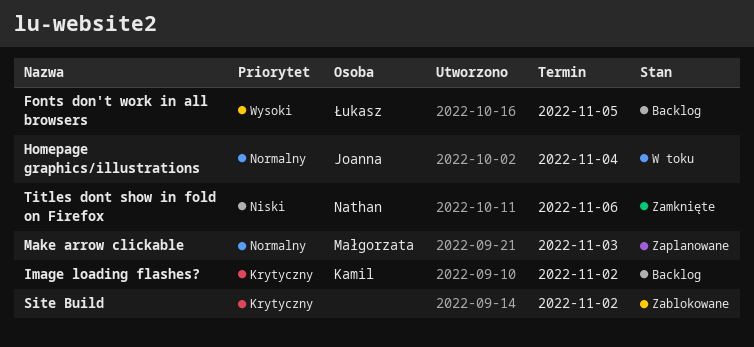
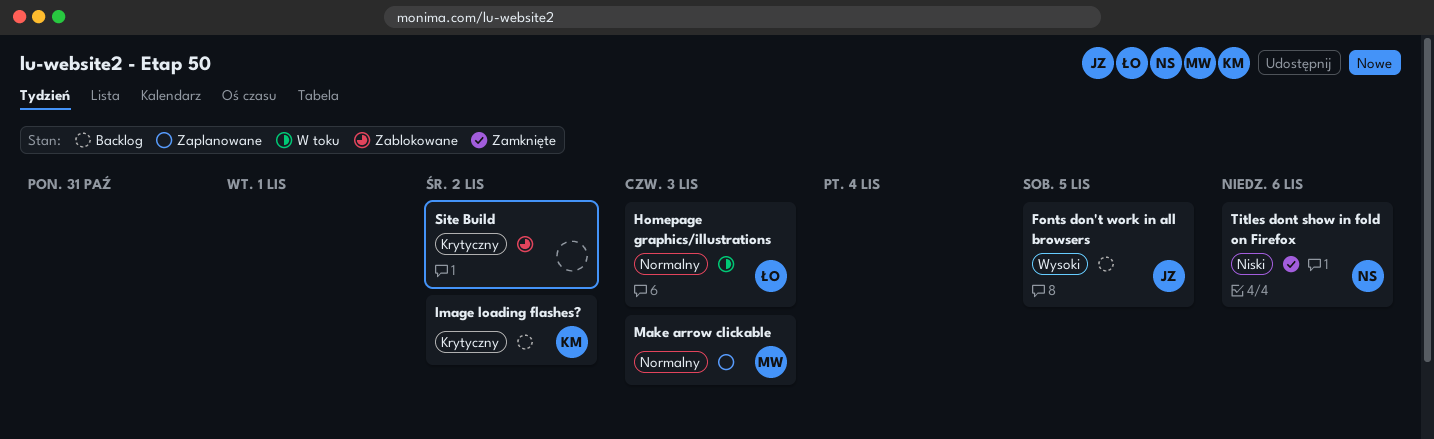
Fonts don't work in all browsers, owner: Łukasz -> Joanna
Homepage graphics/illustrations, owner: Joanna -> Łukasz
Homepage graphics/illustrations, due: Nov 4 -> Nov 3

